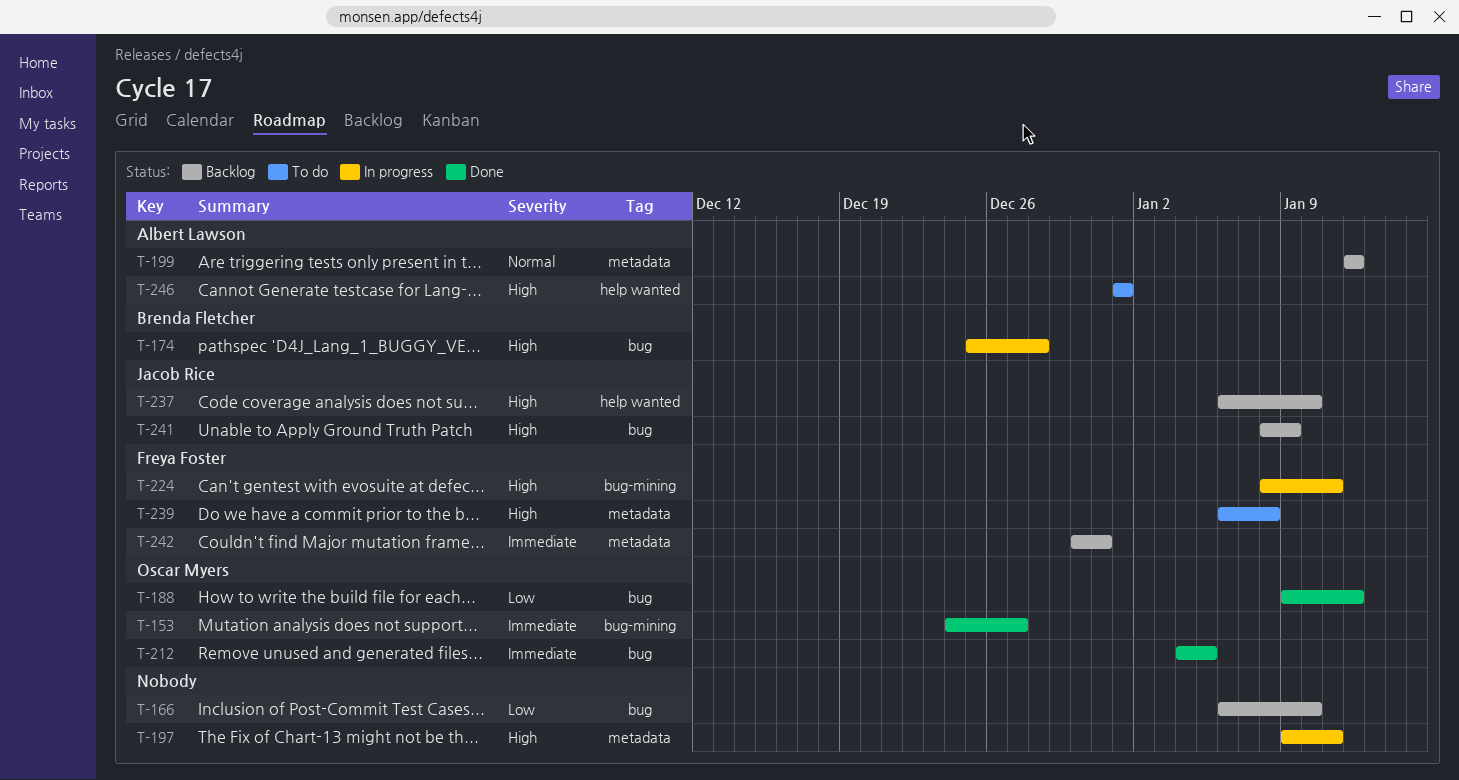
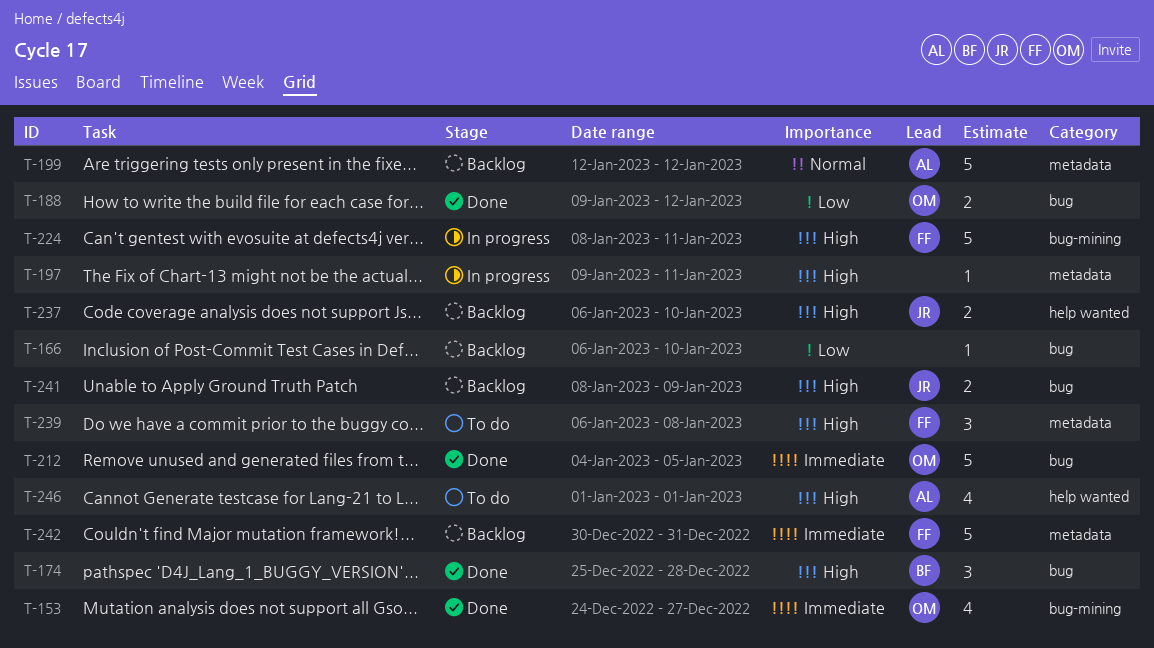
T-174, status: In progress -> Done

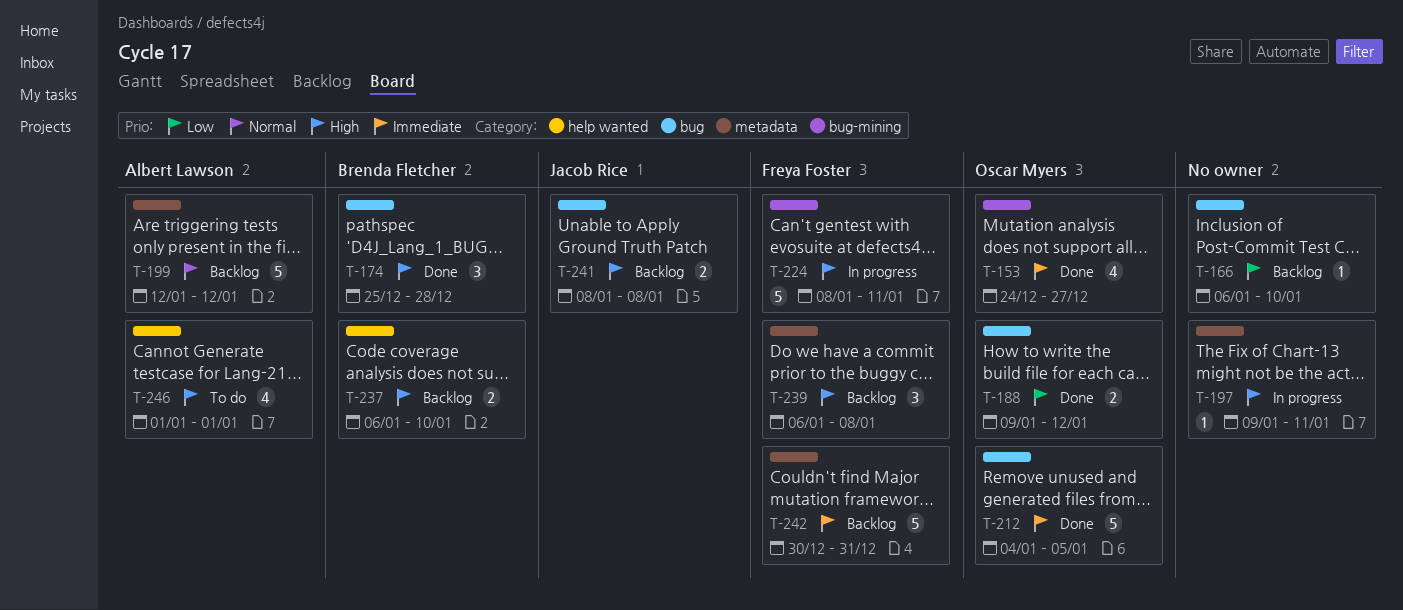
T-237, owner: Jacob Rice -> Brenda Fletcher
T-239, status: To do -> Backlog
T-241, due: Jan 9 -> Jan 8

